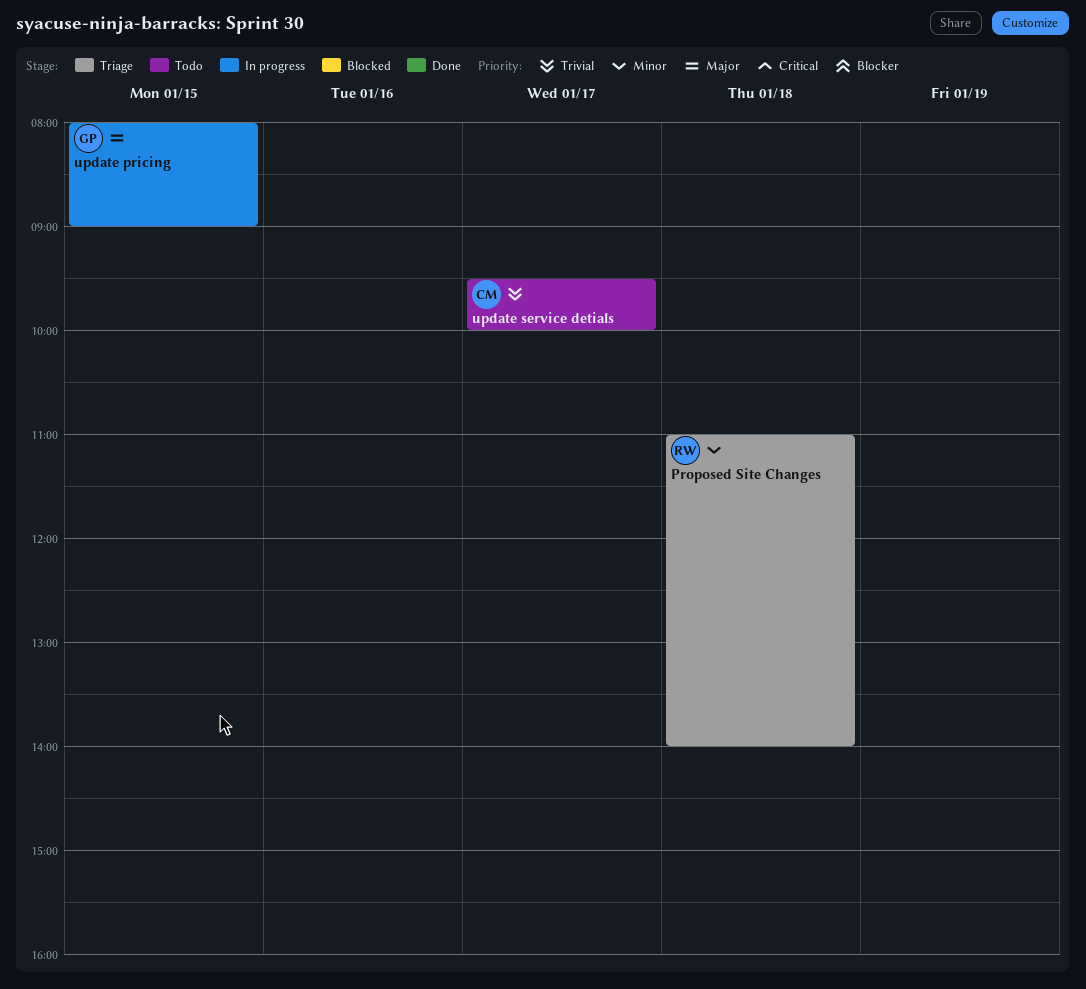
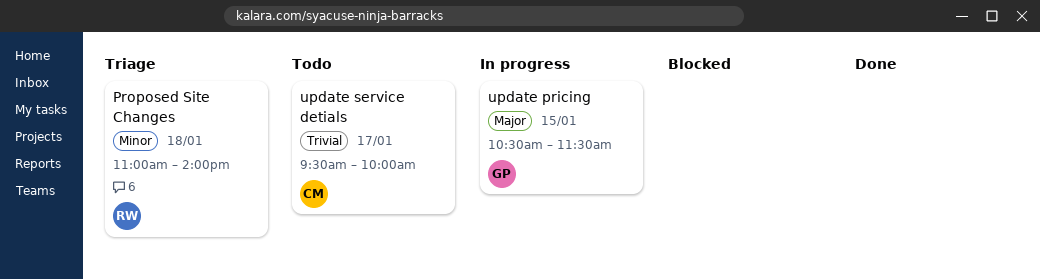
update pricing, begins: 08:00 -> 10:30
update pricing, ends: 09:00 -> 11:30

